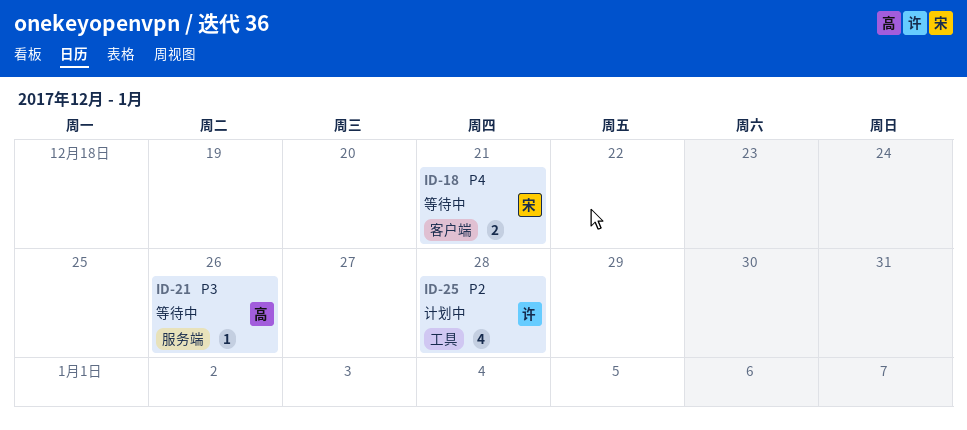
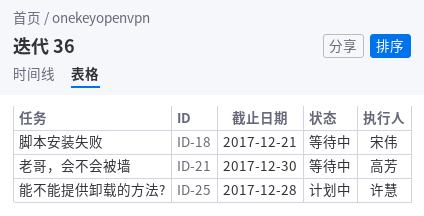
ID-21, due: Dec 26 -> Dec 30

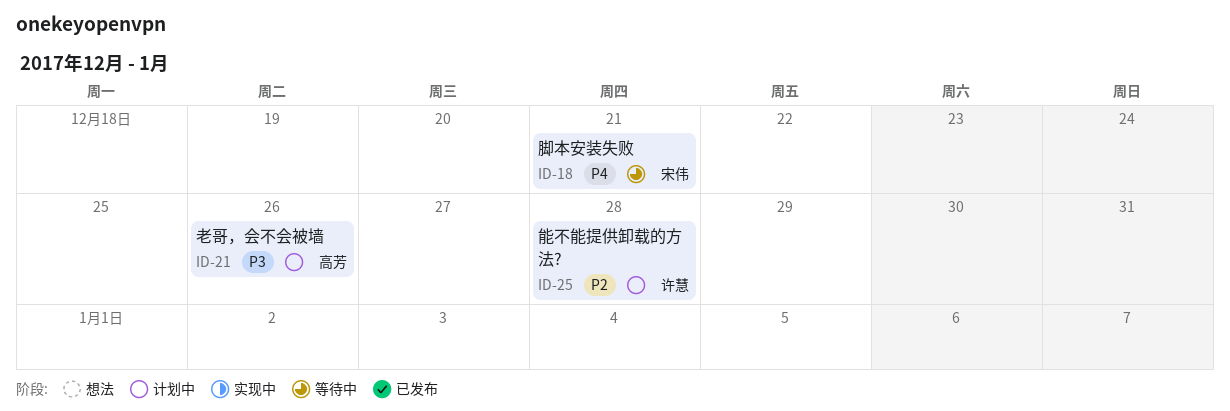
ID-21, status: 等待中 -> 计划中
ID-21, due: Dec 30 -> Dec 26

